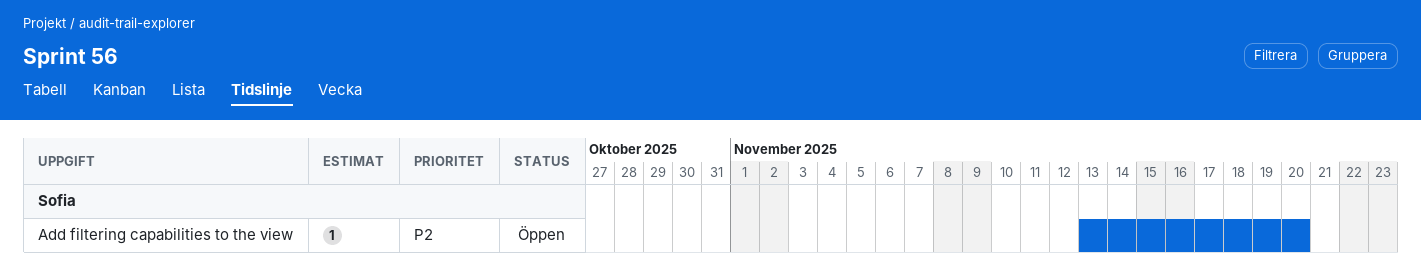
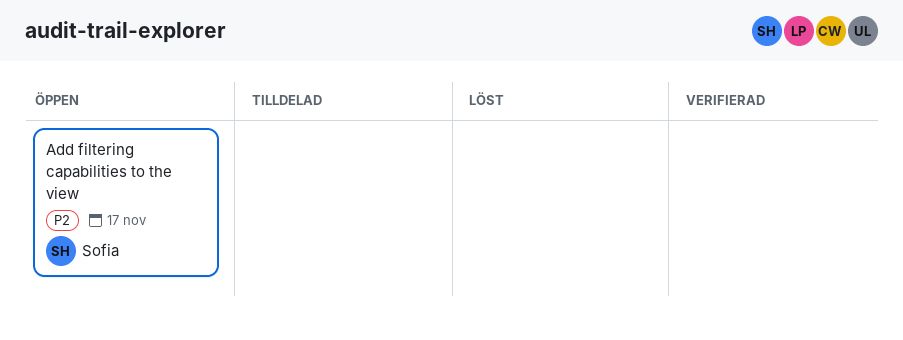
Add filtering capabilities to the view, due: Nov 20 -> Nov 17

